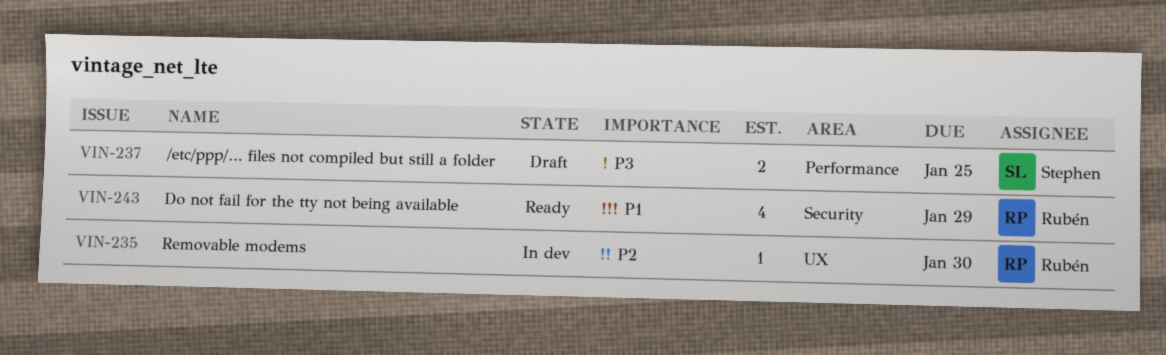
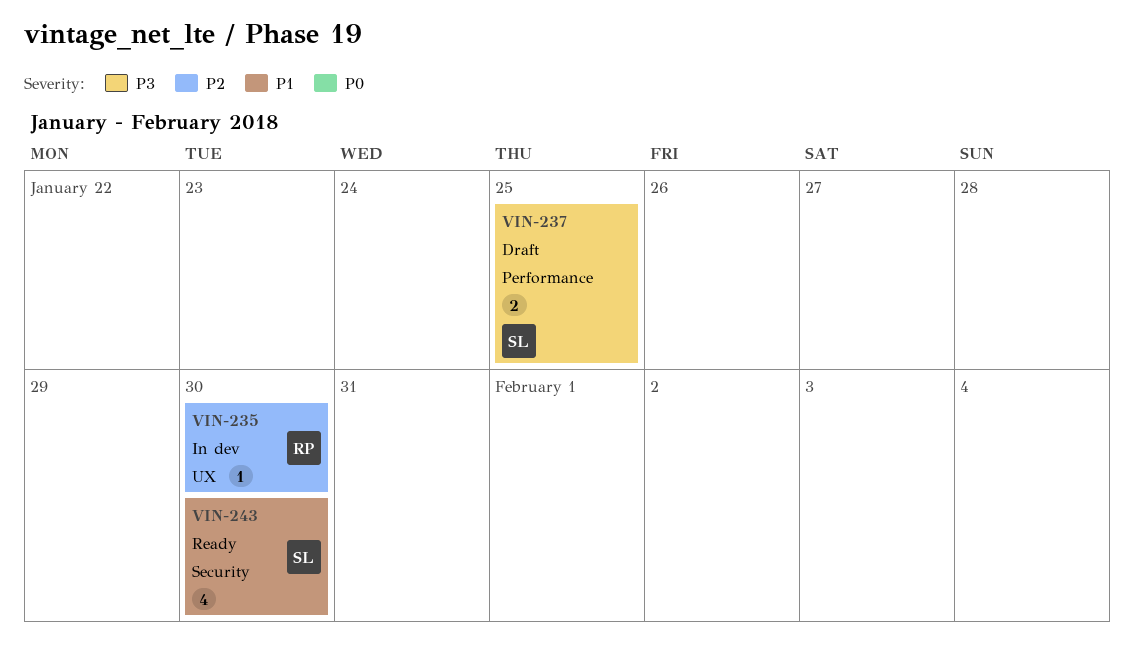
VIN-243, owner: Rubén -> Stephen
VIN-243, due: Jan 29 -> Jan 30

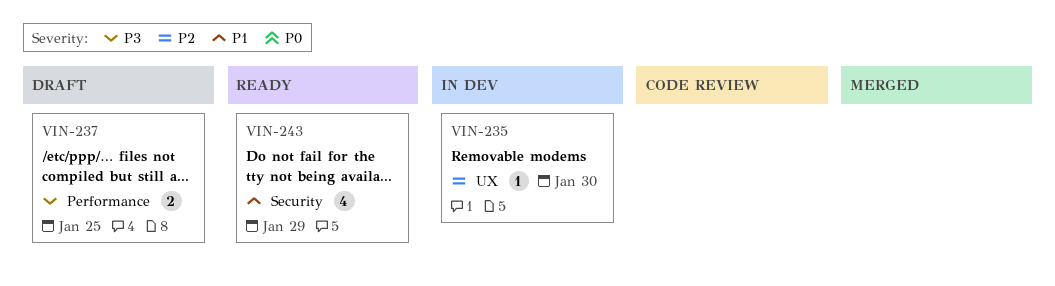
VIN-243, due: Jan 30 -> Jan 29

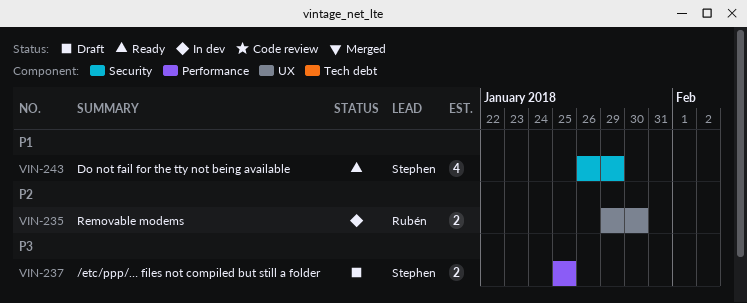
VIN-235, estimate: 1 -> 2

